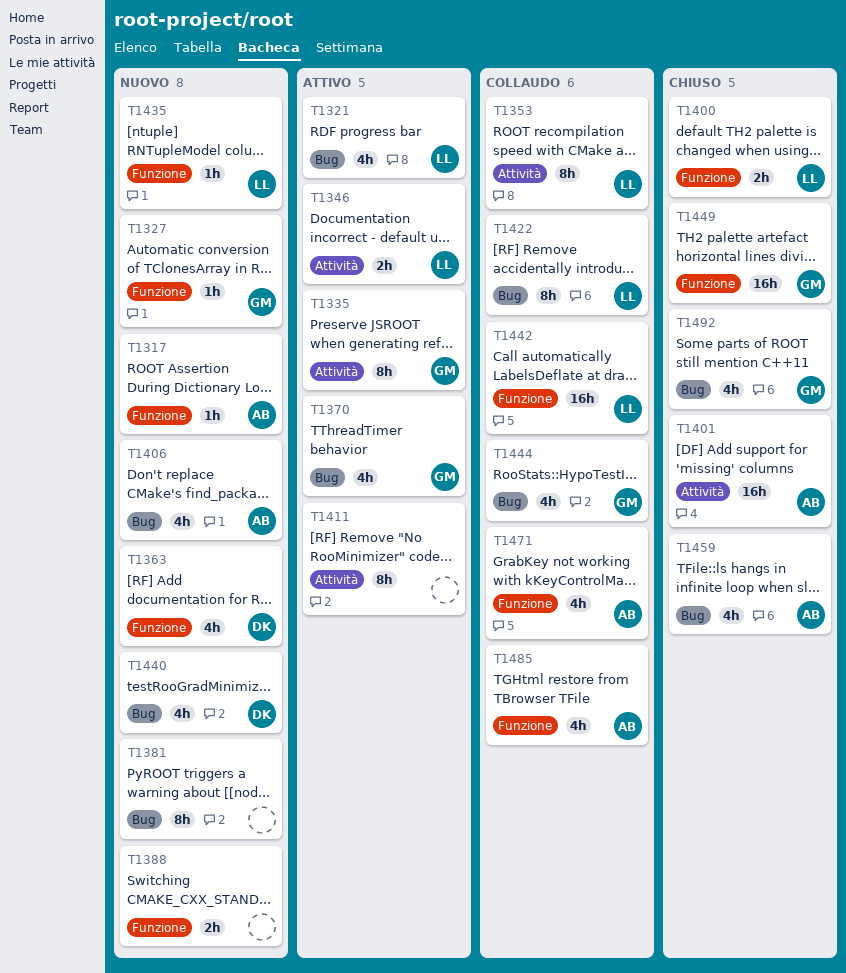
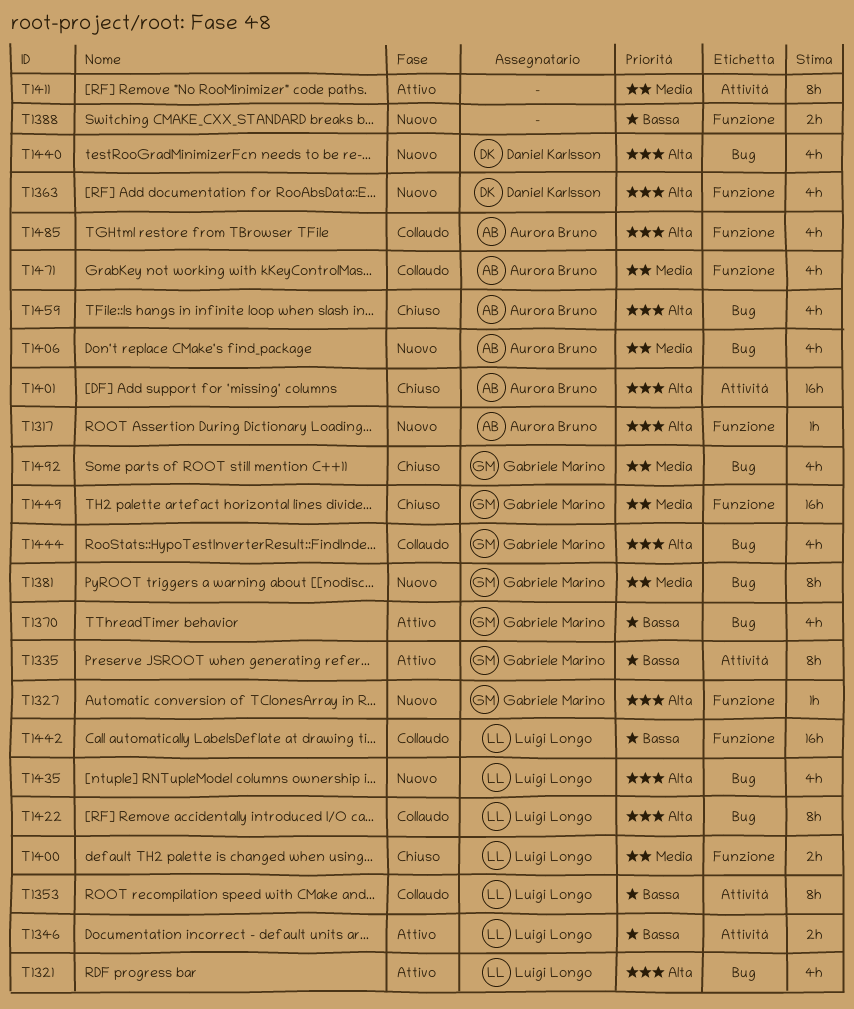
T1381, owner: none -> Gabriele Marino
T1435, label: Funzione -> Bug
T1435, estimate: 1h -> 4h

